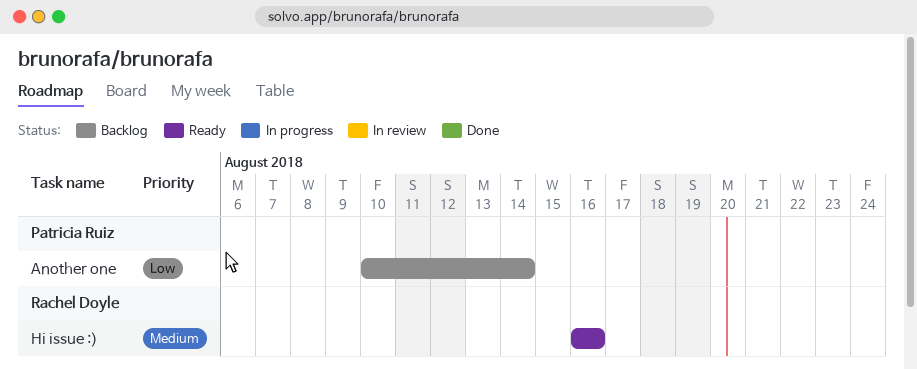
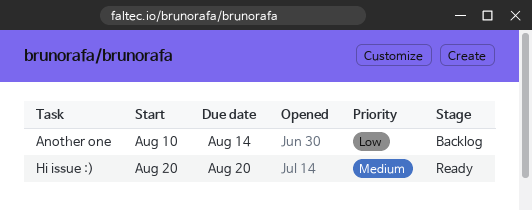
Hi issue :), start: Aug 16 -> Aug 20
Hi issue :), due: Aug 16 -> Aug 20

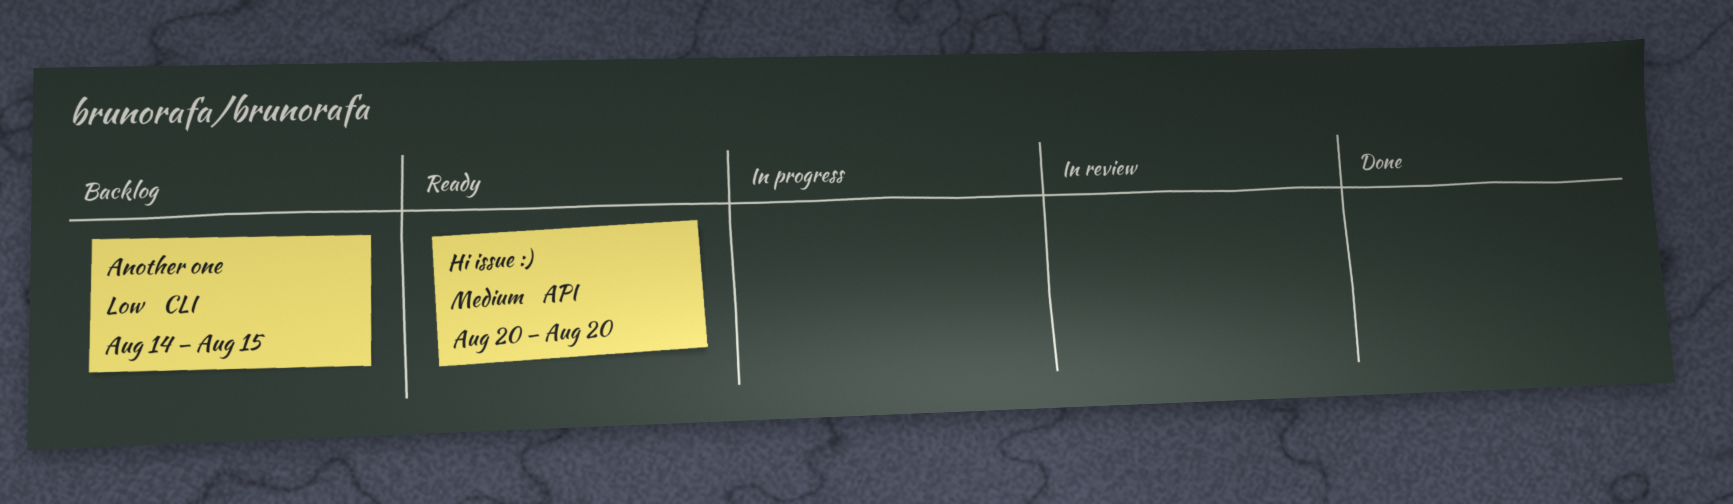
Another one, start: Aug 10 -> Aug 14
Another one, due: Aug 14 -> Aug 15

